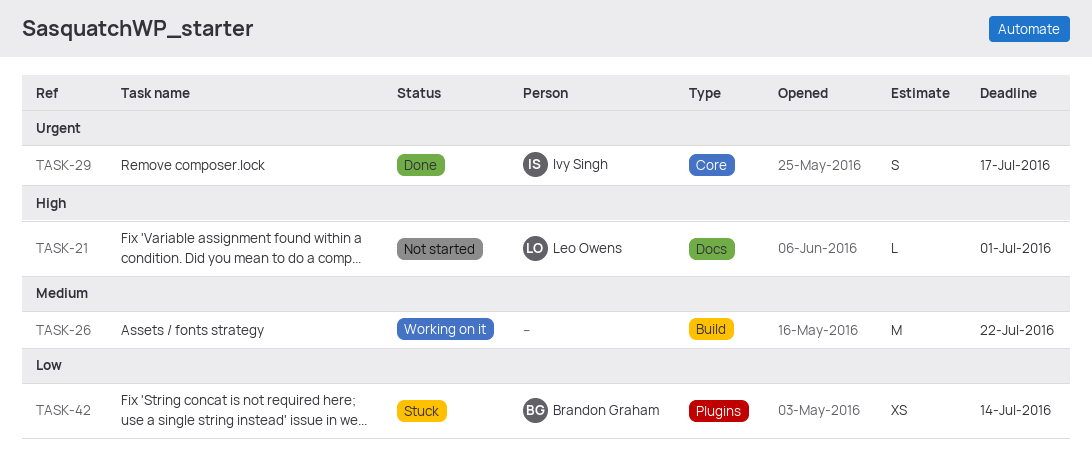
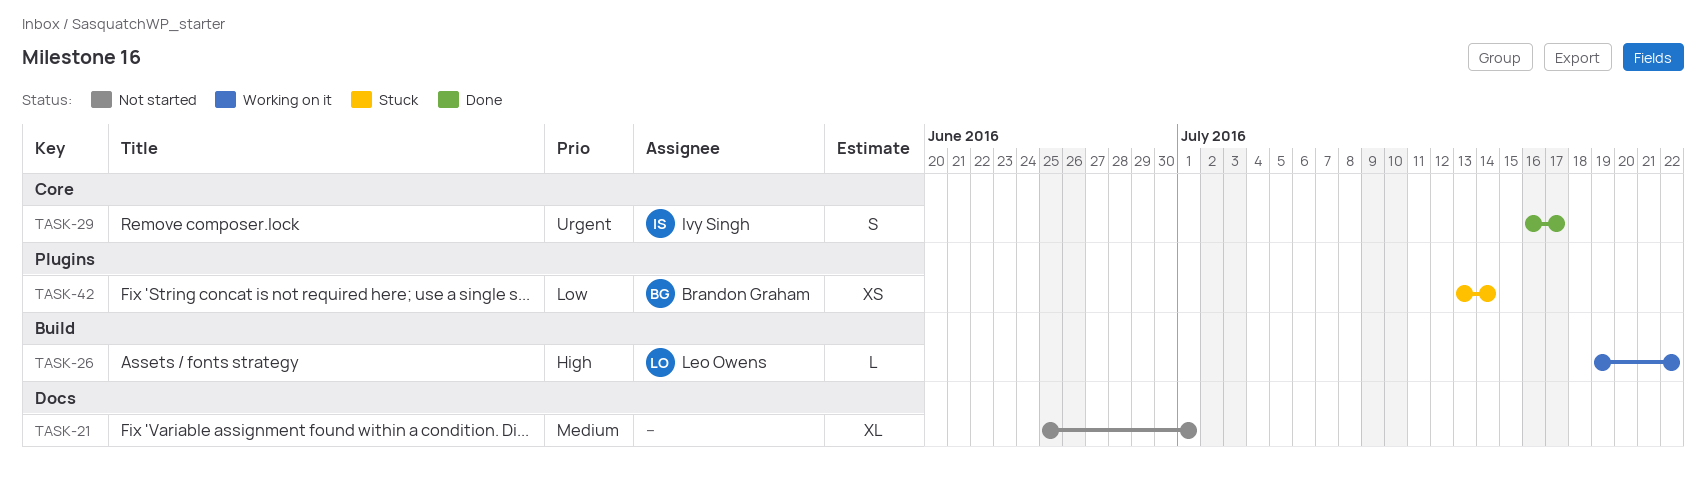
TASK-21, owner: Leo Owens -> none
TASK-21, priority: High -> Medium
TASK-21, estimate: L -> XL
TASK-26, owner: none -> Leo Owens
TASK-26, priority: Medium -> High
TASK-26, estimate: M -> L

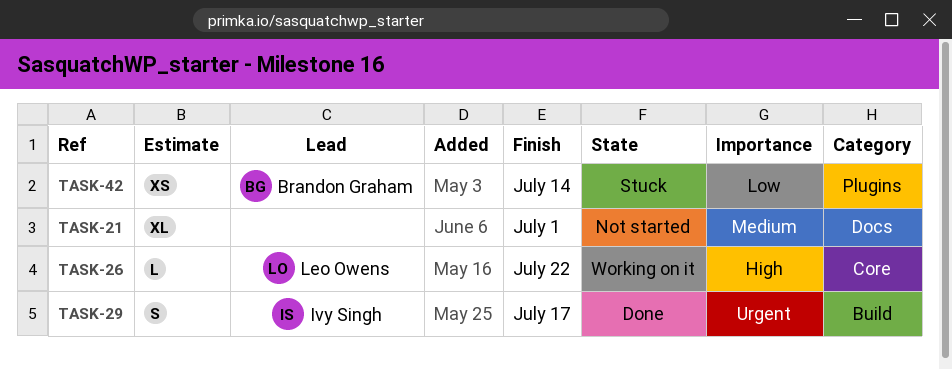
TASK-26, label: Build -> Core
TASK-29, label: Core -> Build

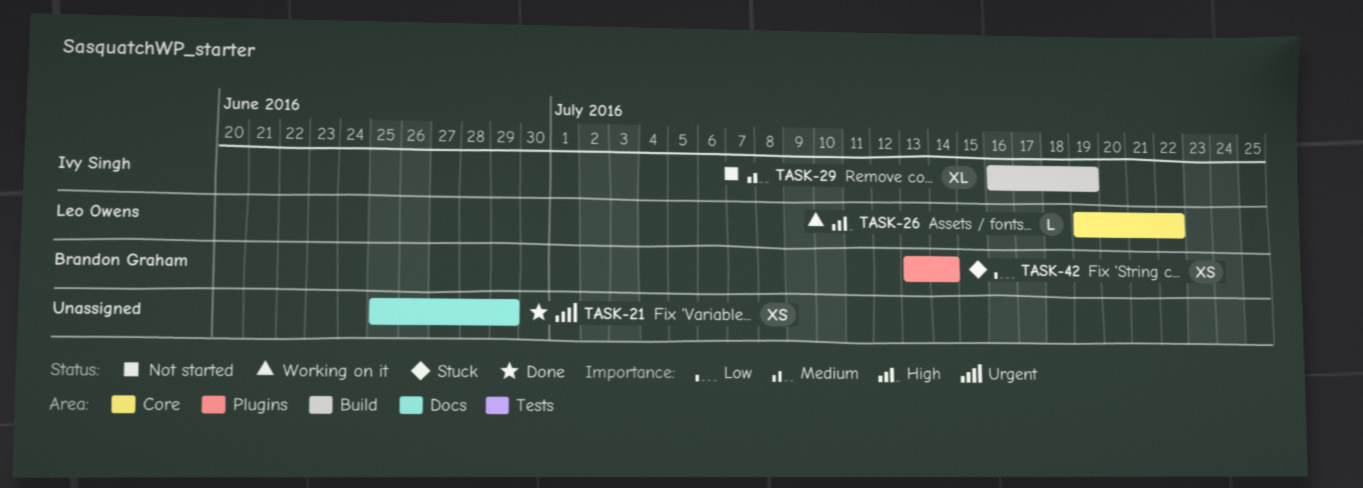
TASK-21, status: Not started -> Done
TASK-21, priority: Medium -> Urgent
TASK-21, estimate: XL -> XS
TASK-21, due: Jul 1 -> Jun 29
TASK-29, status: Done -> Not started
TASK-29, priority: Urgent -> Medium
TASK-29, estimate: S -> XL
TASK-29, due: Jul 17 -> Jul 19

